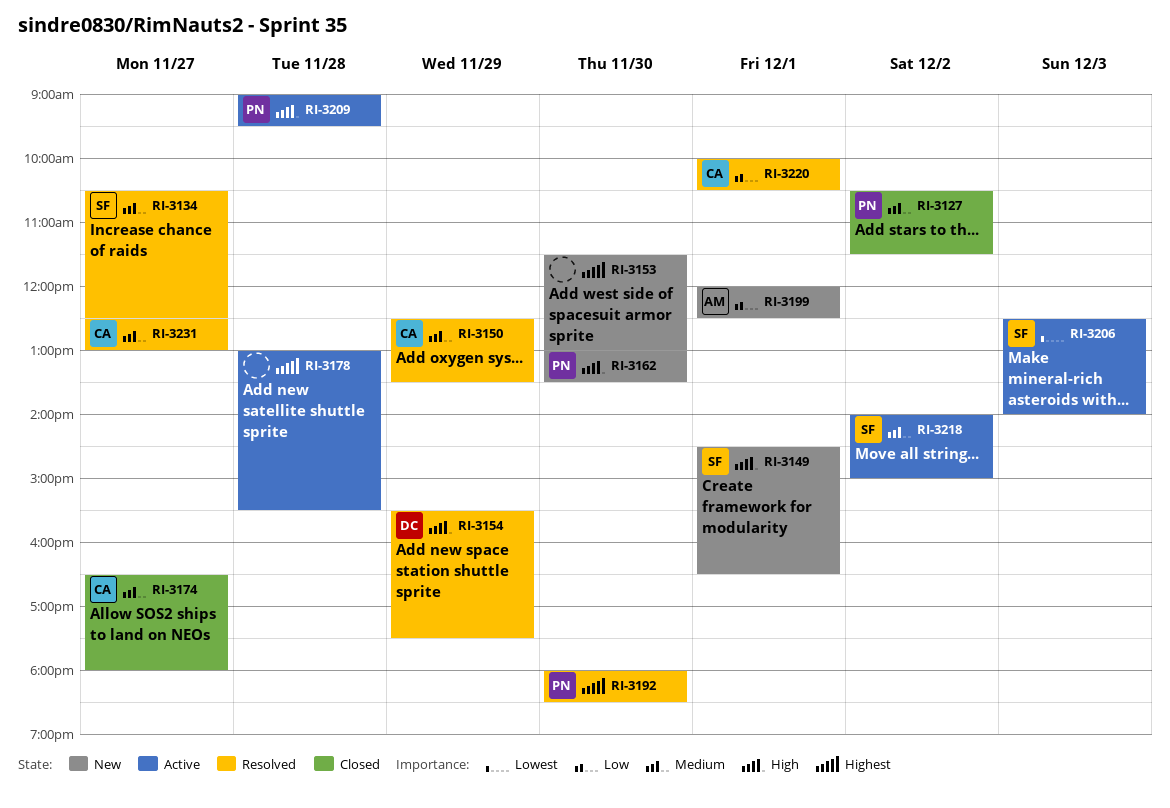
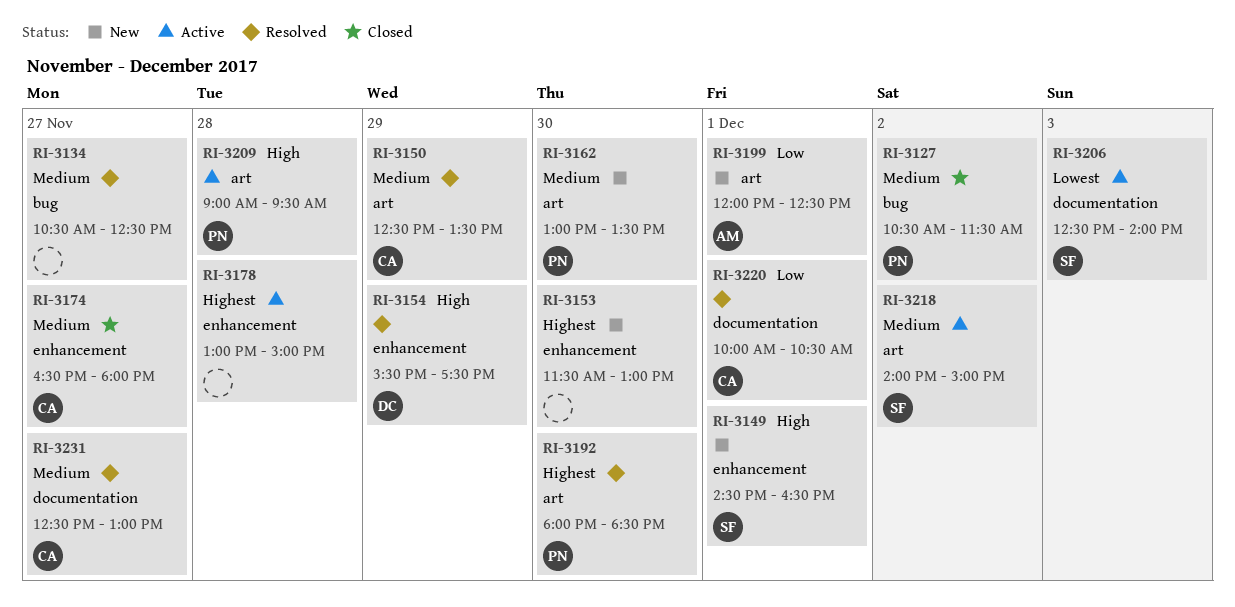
RI-3134, owner: SF -> none
RI-3162, priority: High -> Medium
RI-3178, ends: 15:30 -> 15:00

